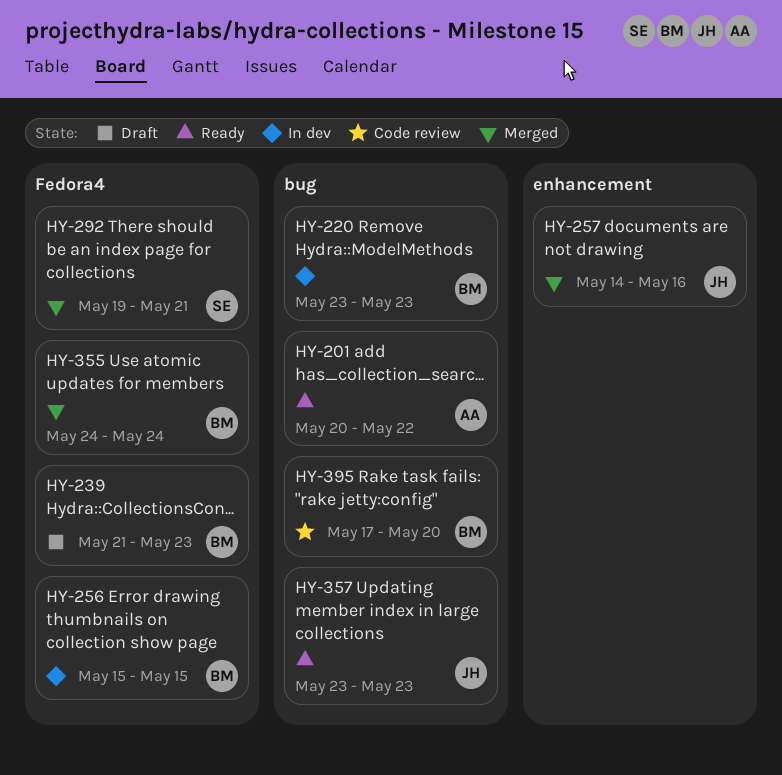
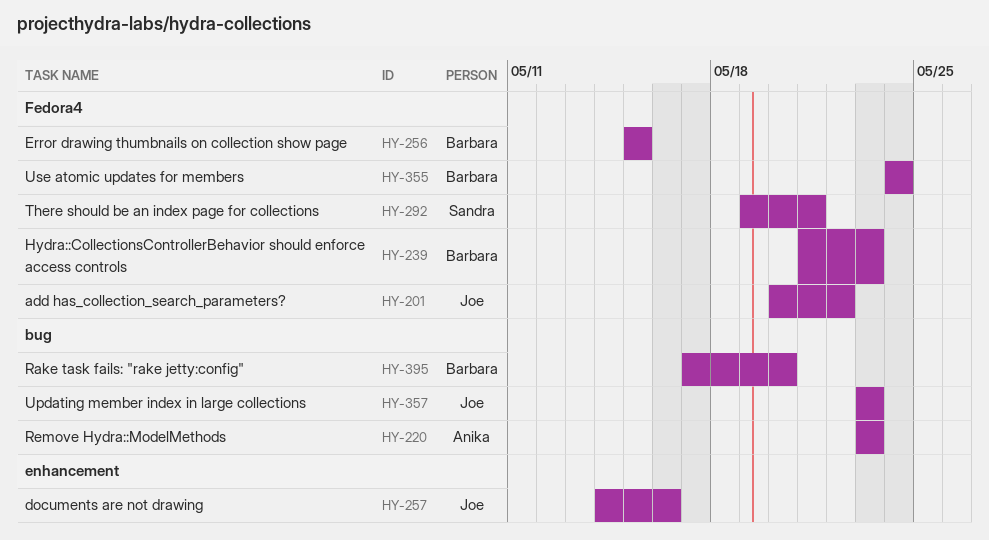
HY-201, owner: Anika -> Joe
HY-201, label: bug -> Fedora4
HY-220, owner: Barbara -> Anika

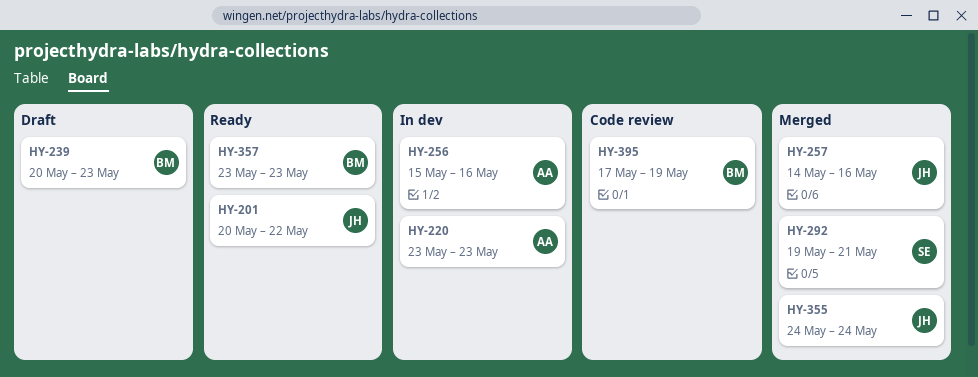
HY-239, start: May 21 -> May 20
HY-256, owner: Barbara -> Anika
HY-256, due: May 15 -> May 16
HY-355, owner: Barbara -> Joe
HY-357, owner: Joe -> Barbara
HY-395, due: May 20 -> May 19

